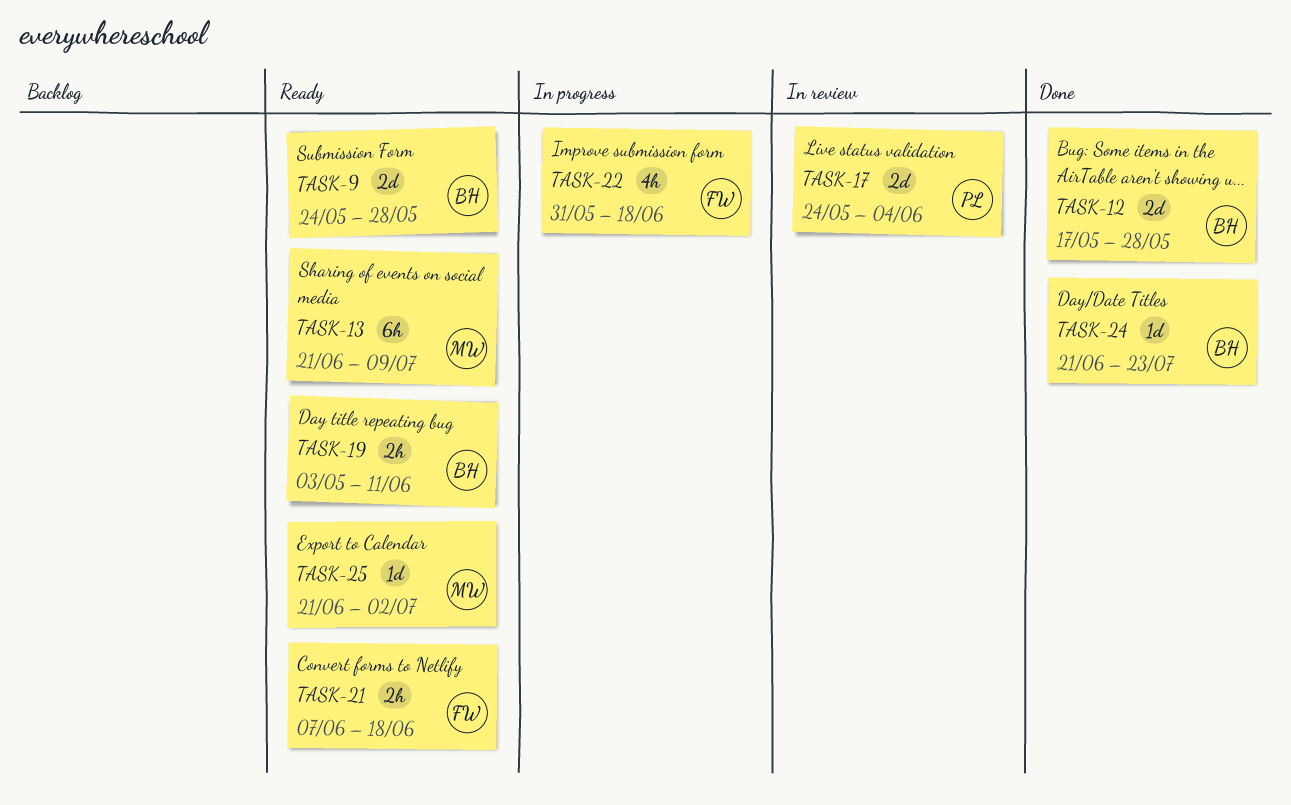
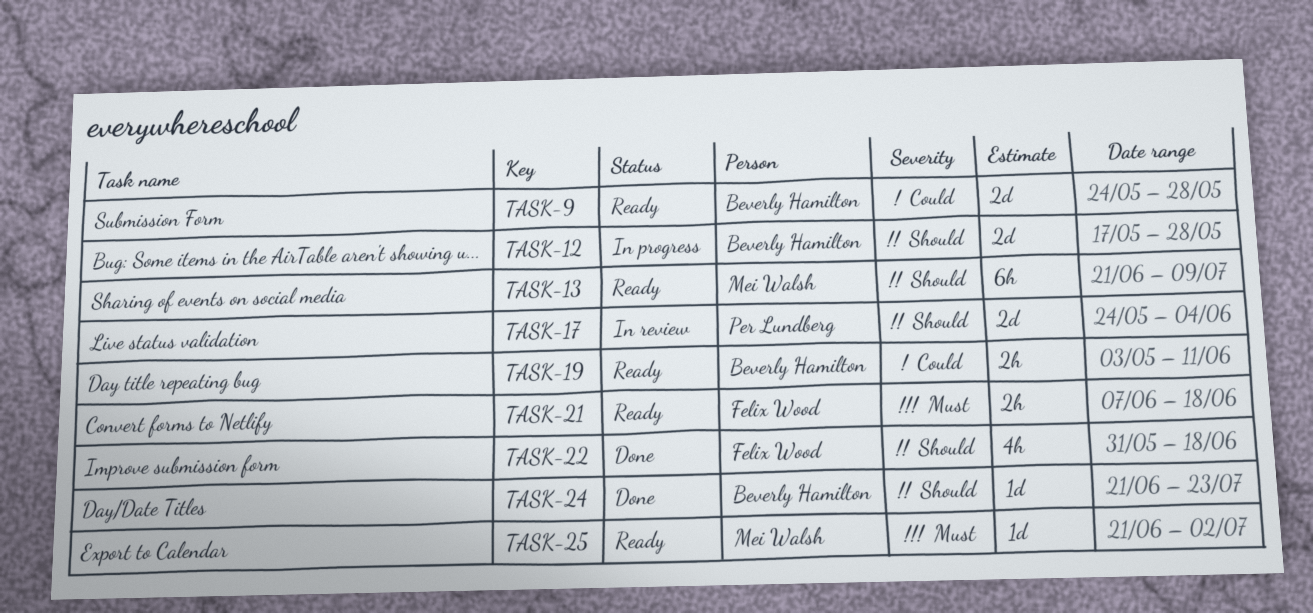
TASK-12, status: Done -> In progress
TASK-22, status: In progress -> Done

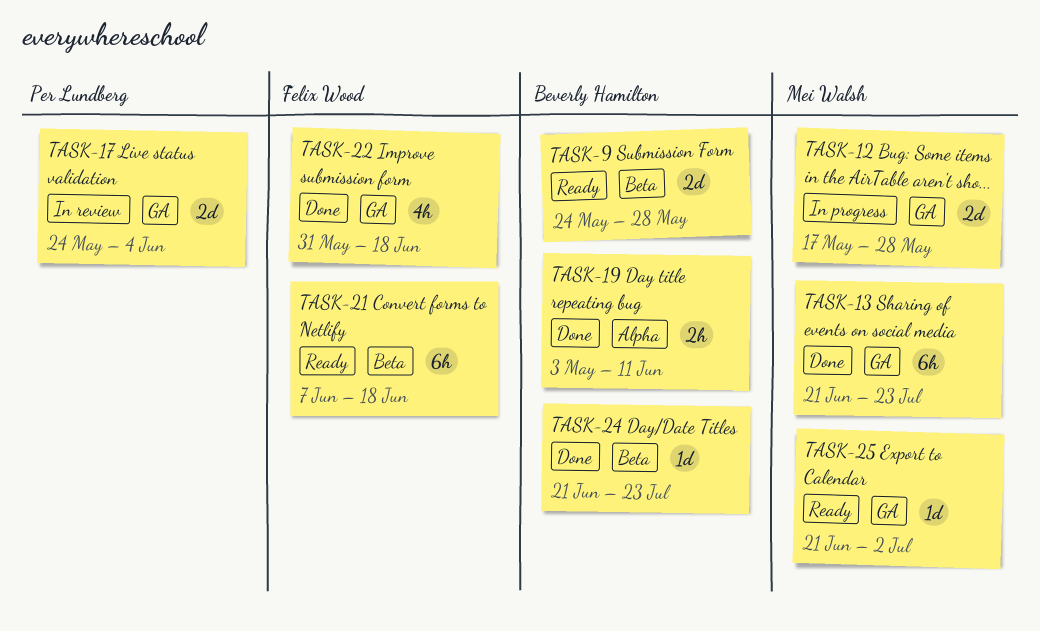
TASK-12, owner: Beverly Hamilton -> Mei Walsh
TASK-13, status: Ready -> Done
TASK-13, due: Jul 9 -> Jul 23
TASK-19, status: Ready -> Done
TASK-21, estimate: 2h -> 6h

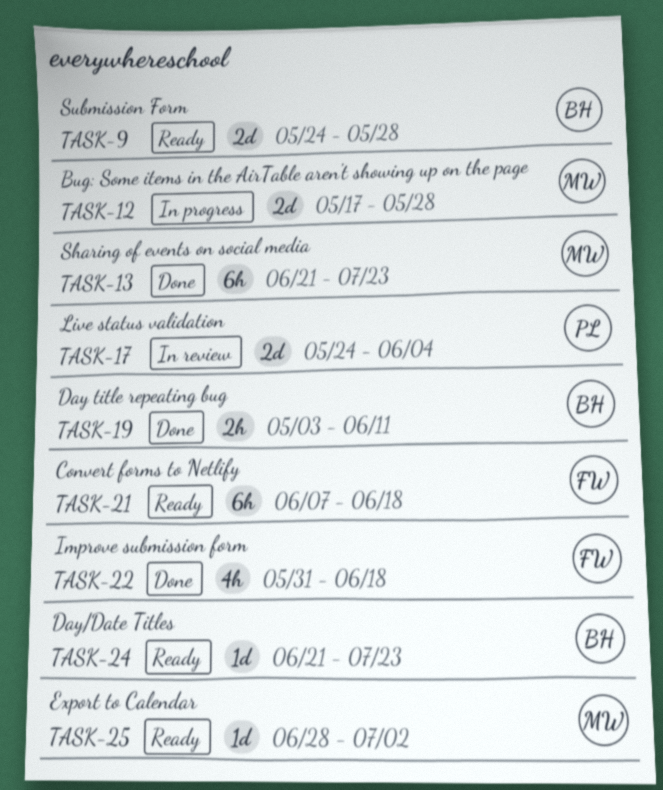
TASK-24, status: Done -> Ready
TASK-25, start: Jun 21 -> Jun 28

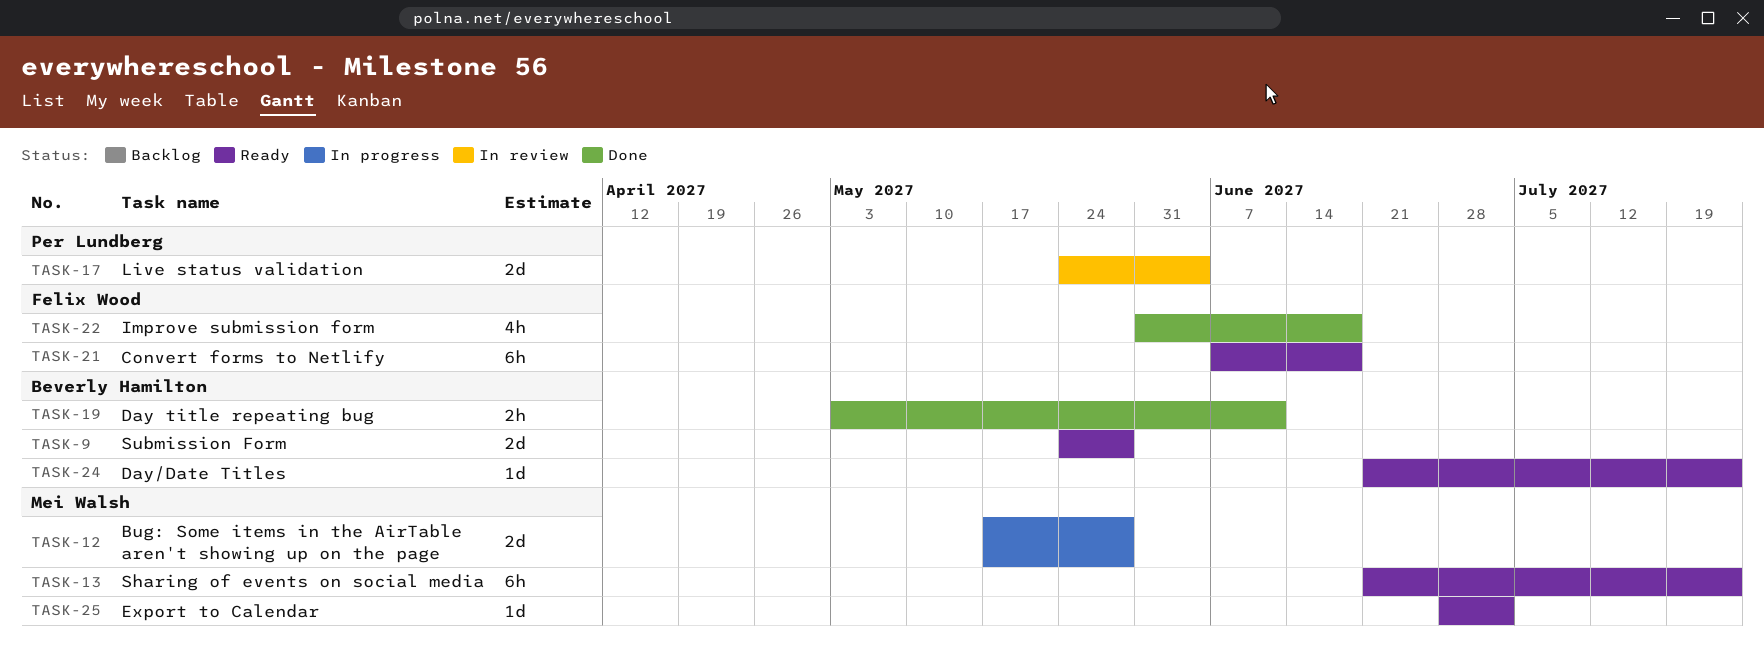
TASK-13, status: Done -> Ready

